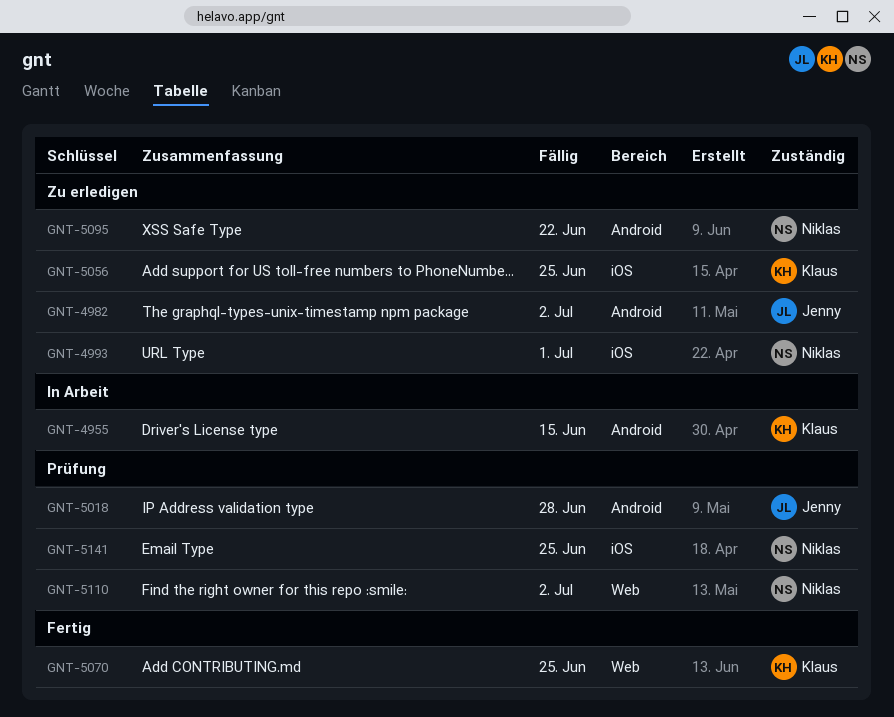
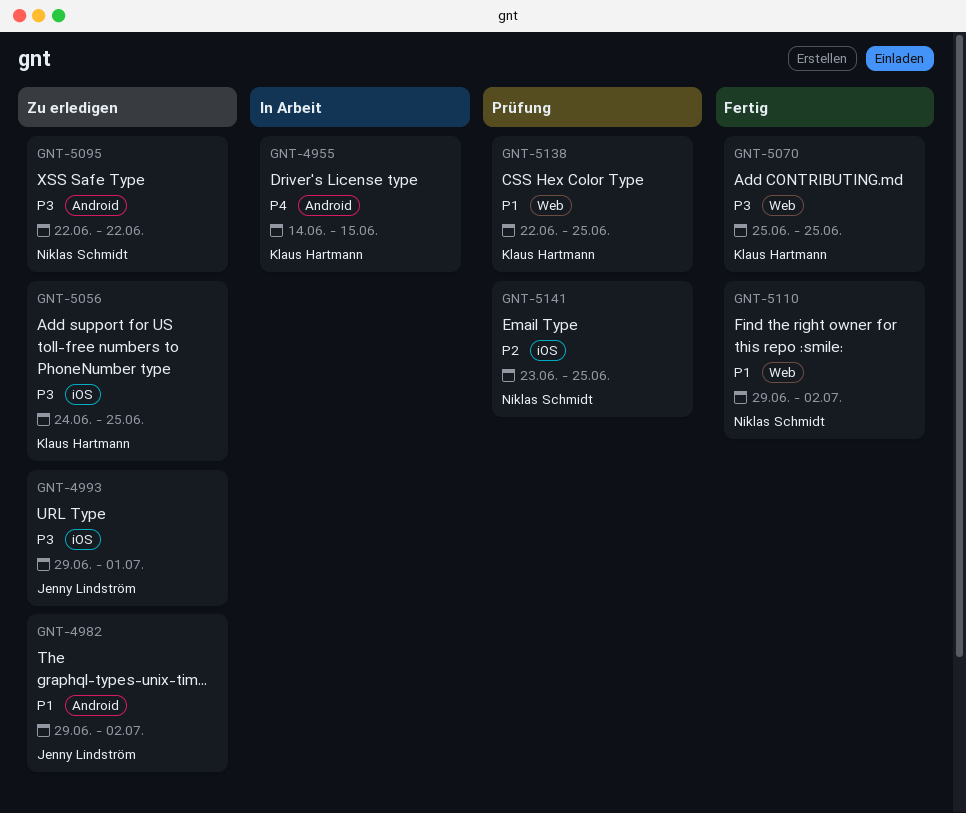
GNT-4993, owner: Niklas Schmidt -> Jenny Lindström
GNT-5018: present -> none
GNT-5110, status: Prüfung -> Fertig
GNT-5138: none -> present

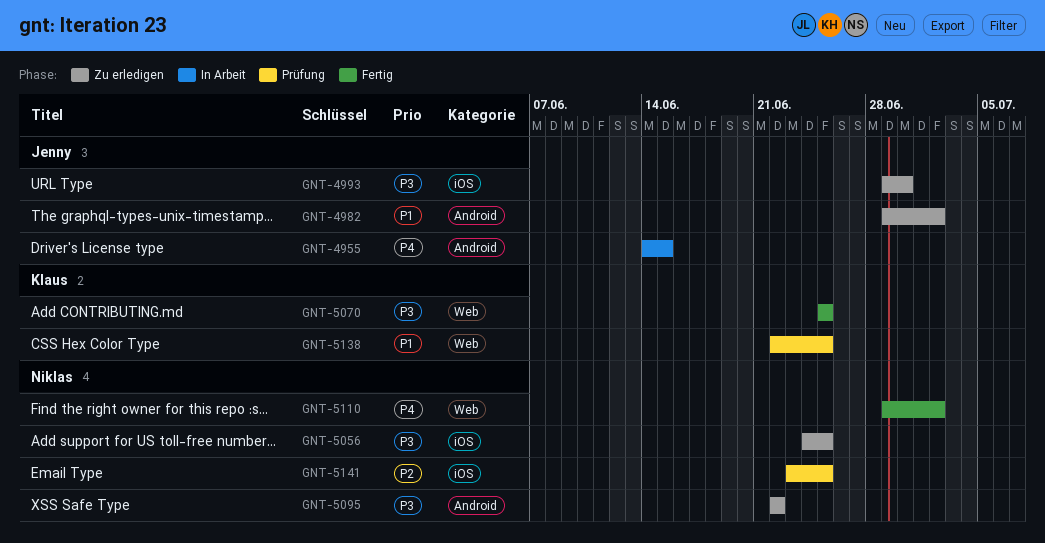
GNT-4955, owner: Klaus Hartmann -> Jenny Lindström
GNT-4993, due: Jul 1 -> Jun 30
GNT-5056, owner: Klaus Hartmann -> Niklas Schmidt
GNT-5110, priority: P1 -> P4

